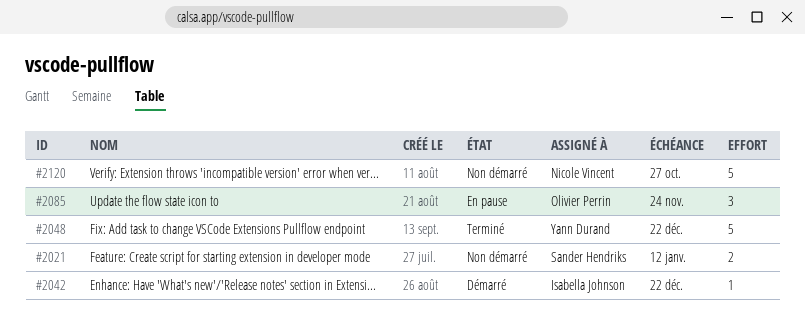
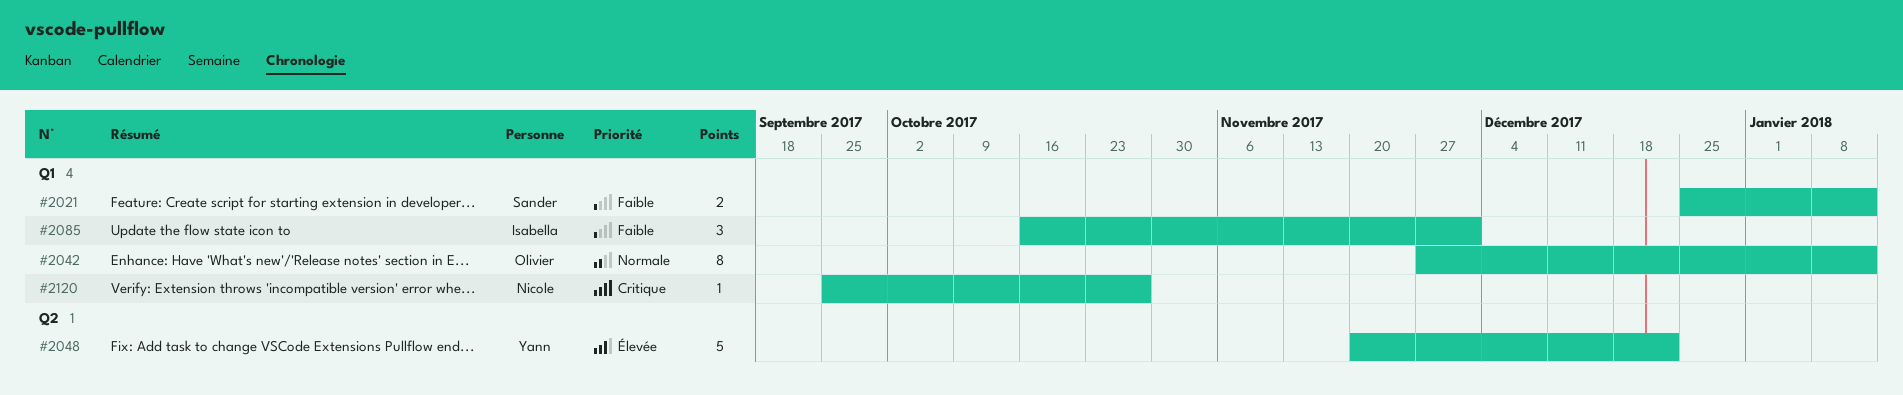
#2042, owner: Isabella Johnson -> Olivier Perrin
#2042, estimate: 1 -> 8
#2042, due: Dec 22 -> Jan 12
#2085, owner: Olivier Perrin -> Isabella Johnson
#2085, due: Nov 24 -> Dec 1
#2120, estimate: 5 -> 1

